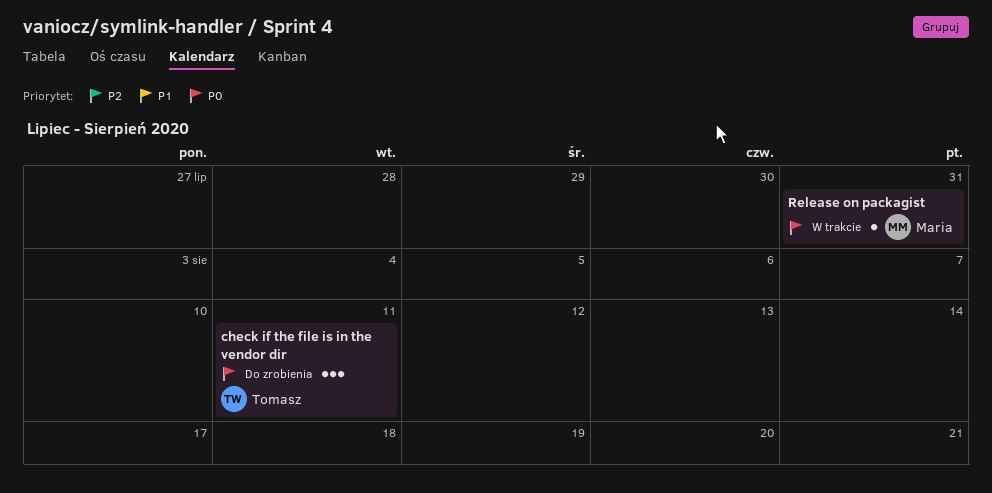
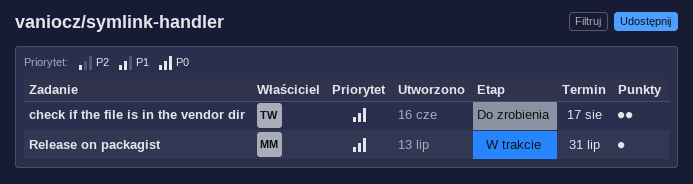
check if the file is in the vendor dir, estimate: 3 -> 2
check if the file is in the vendor dir, due: Aug 11 -> Aug 17

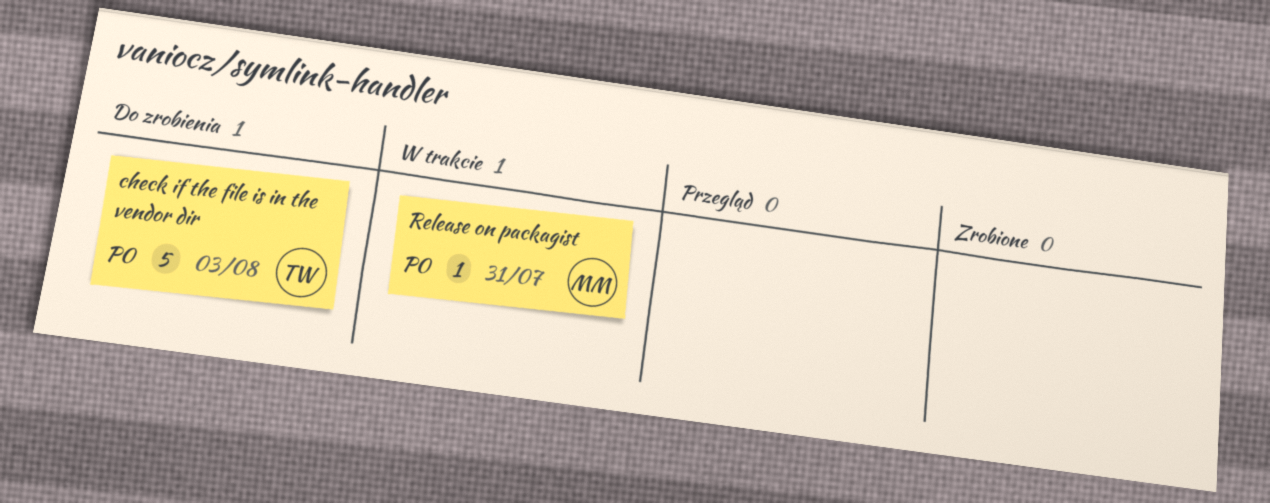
check if the file is in the vendor dir, estimate: 2 -> 5
check if the file is in the vendor dir, due: Aug 17 -> Aug 3

